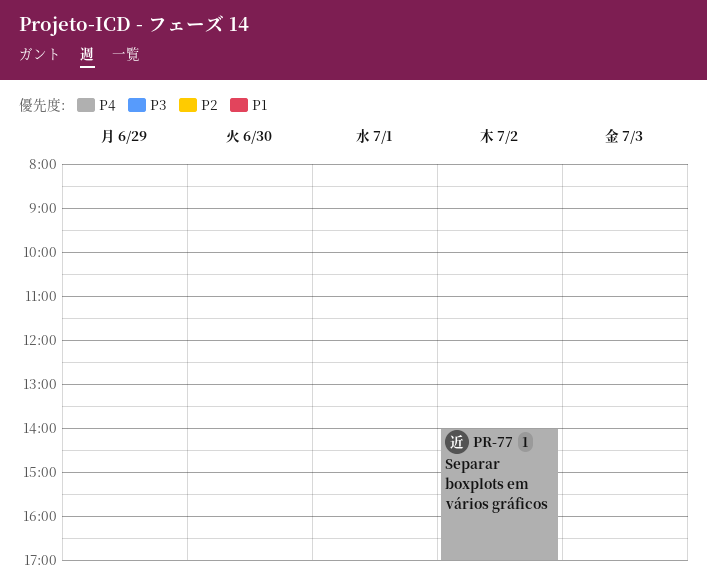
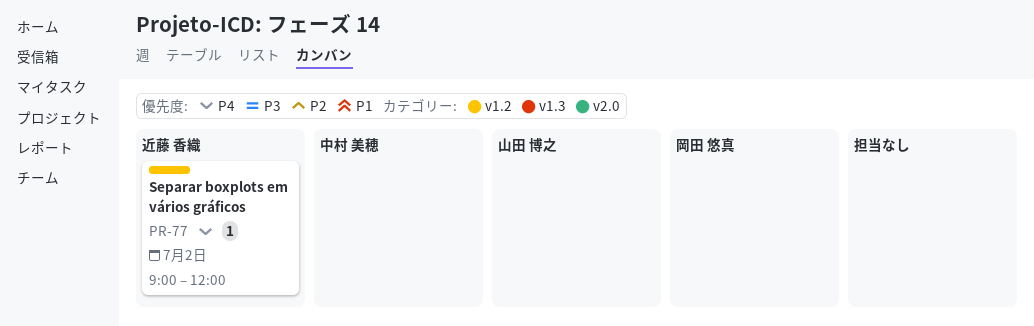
PR-77, begins: 14:00 -> 09:00
PR-77, ends: 17:00 -> 12:00

